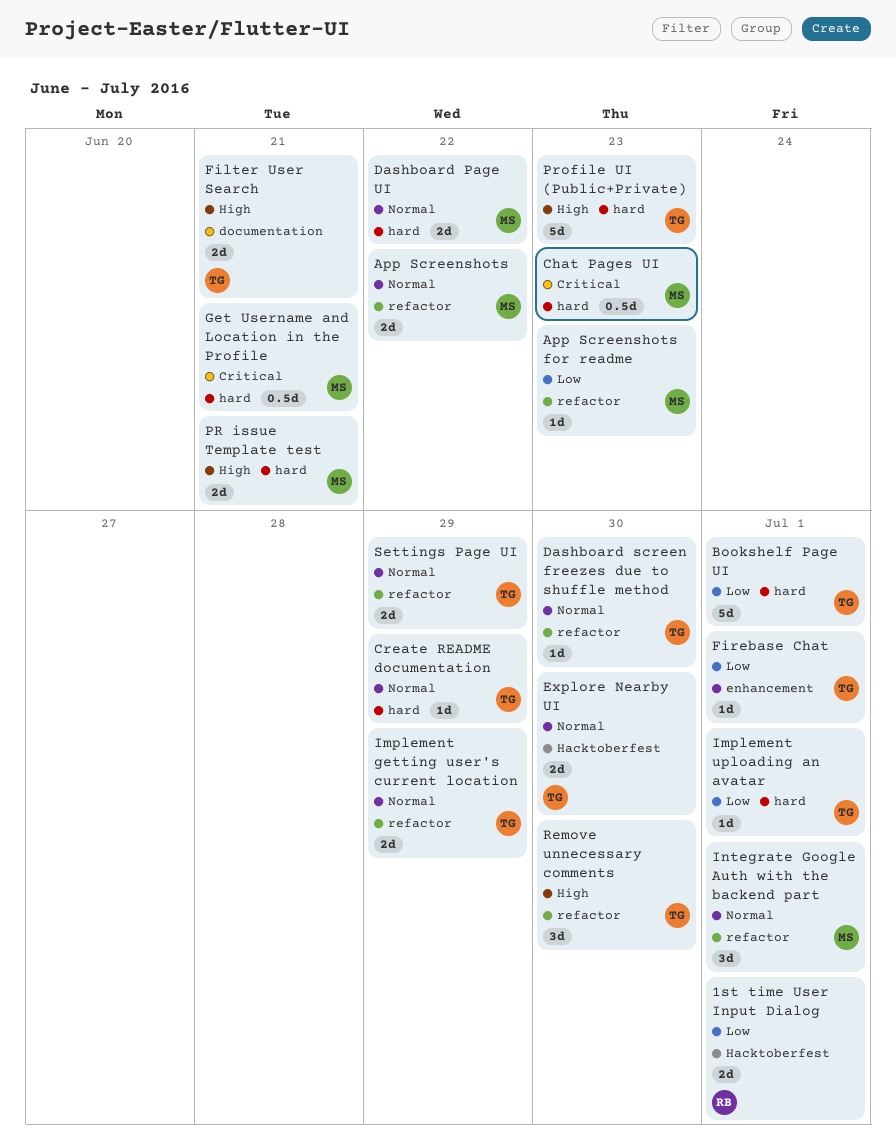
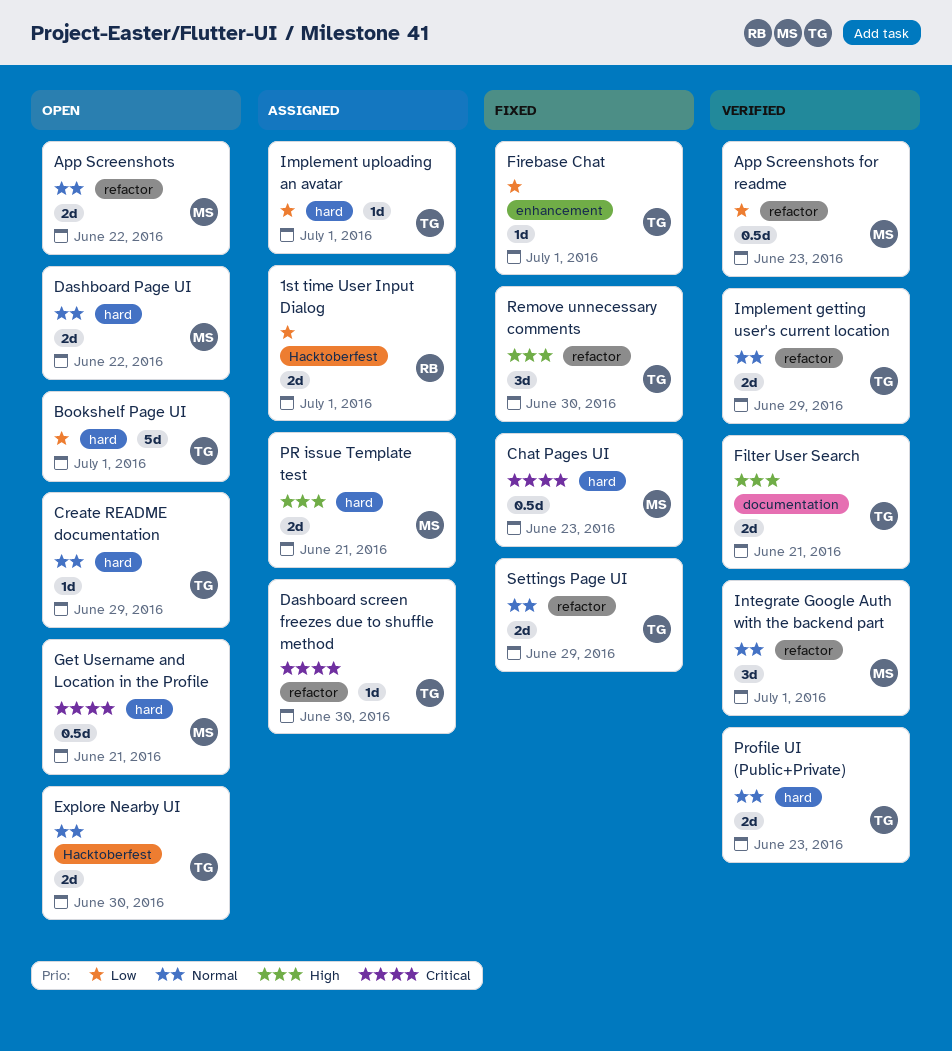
App Screenshots for readme, estimate: 1d -> 0.5d
Dashboard screen freezes due to shuffle method, priority: Normal -> Critical
Profile UI (Public+Private), priority: High -> Normal
Profile UI (Public+Private), estimate: 5d -> 2d

